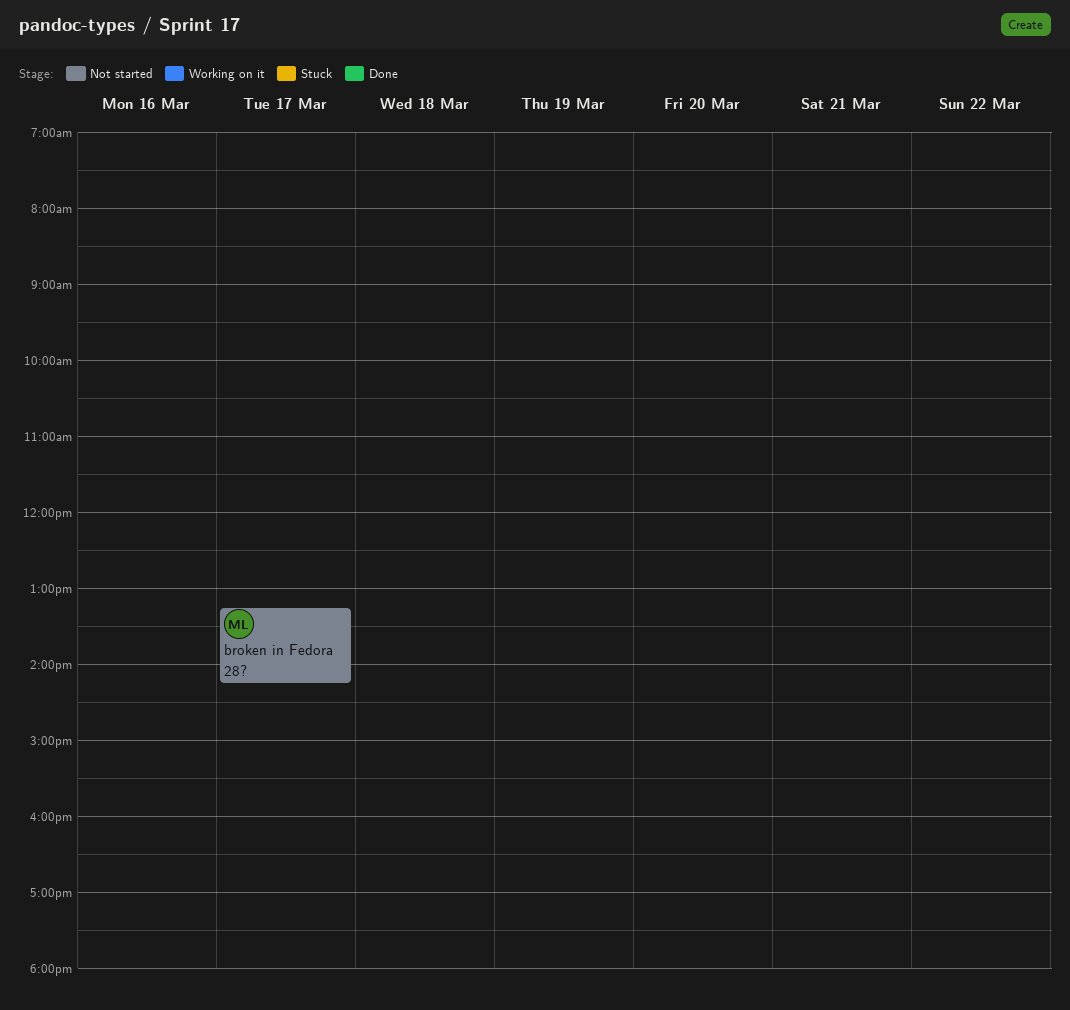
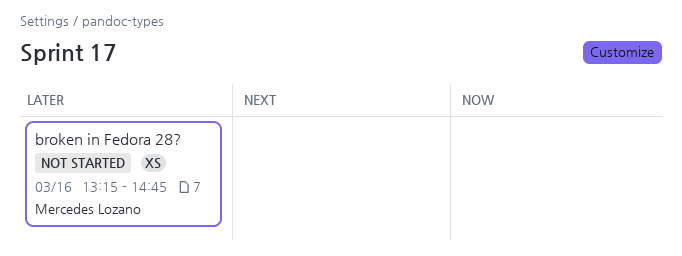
broken in Fedora 28?, day: Mar 17 -> Mar 16
broken in Fedora 28?, ends: 14:15 -> 14:45

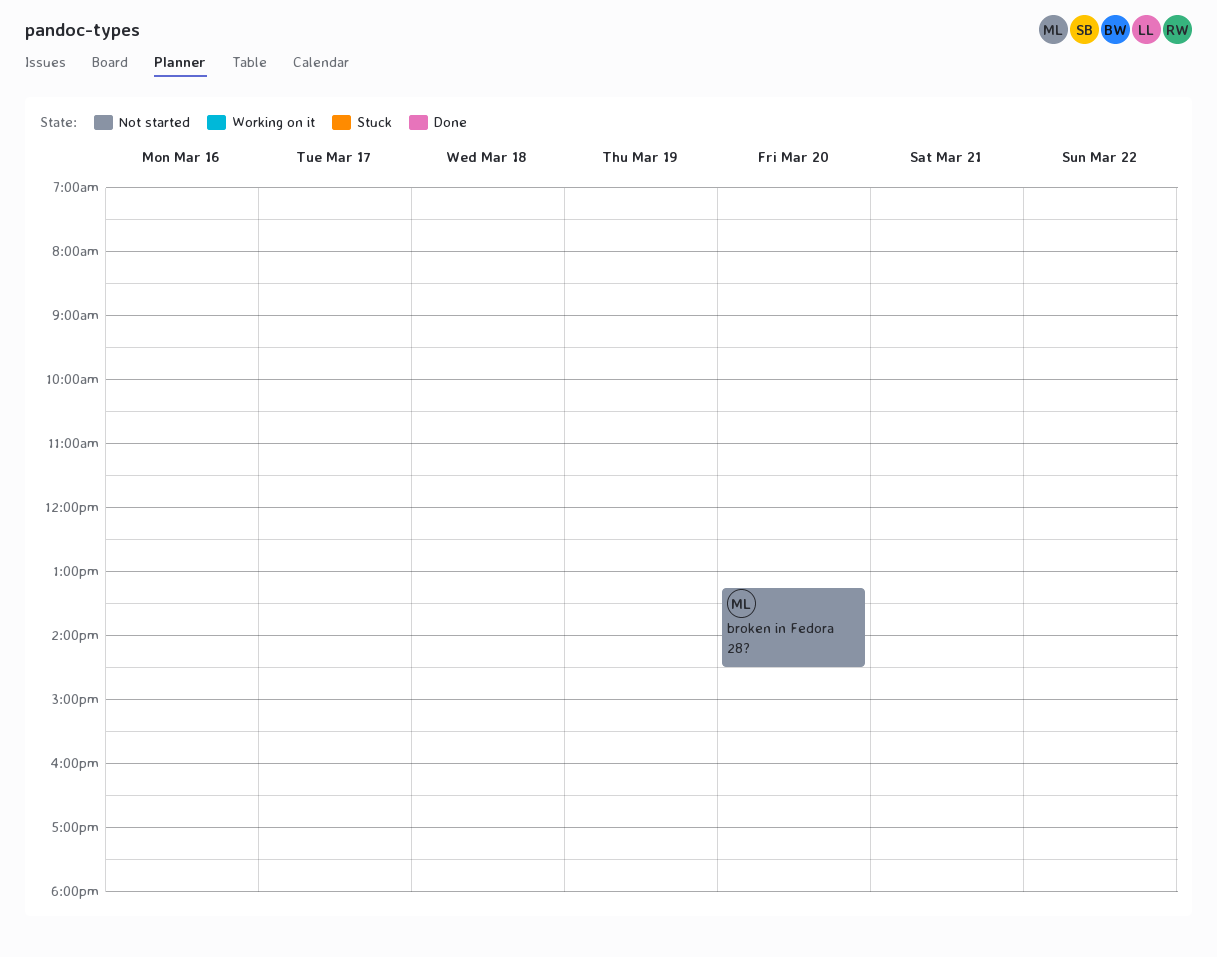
broken in Fedora 28?, day: Mar 16 -> Mar 20
broken in Fedora 28?, ends: 14:45 -> 14:30

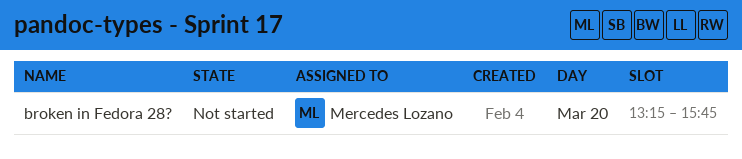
broken in Fedora 28?, ends: 14:30 -> 15:45

